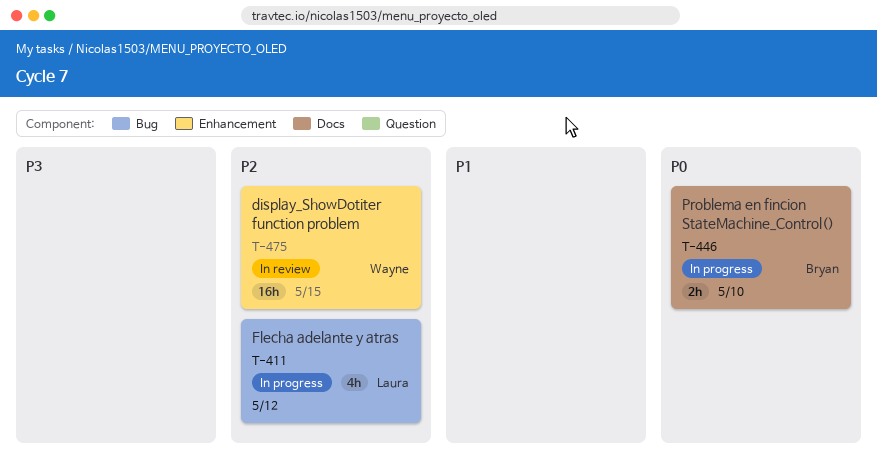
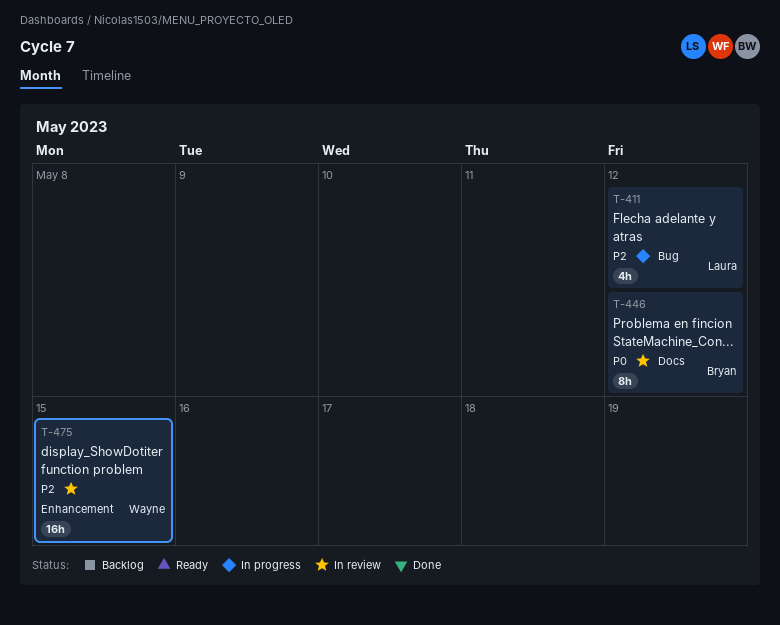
T-446, status: In progress -> In review
T-446, estimate: 2h -> 8h
T-446, due: May 10 -> May 12

